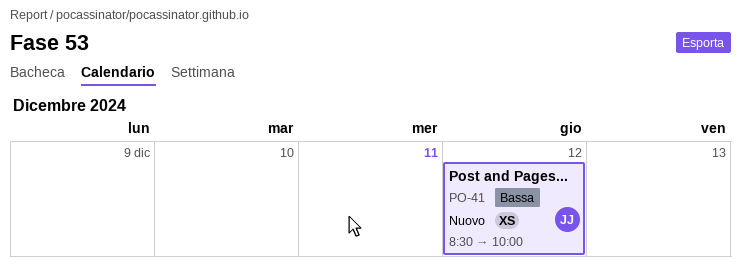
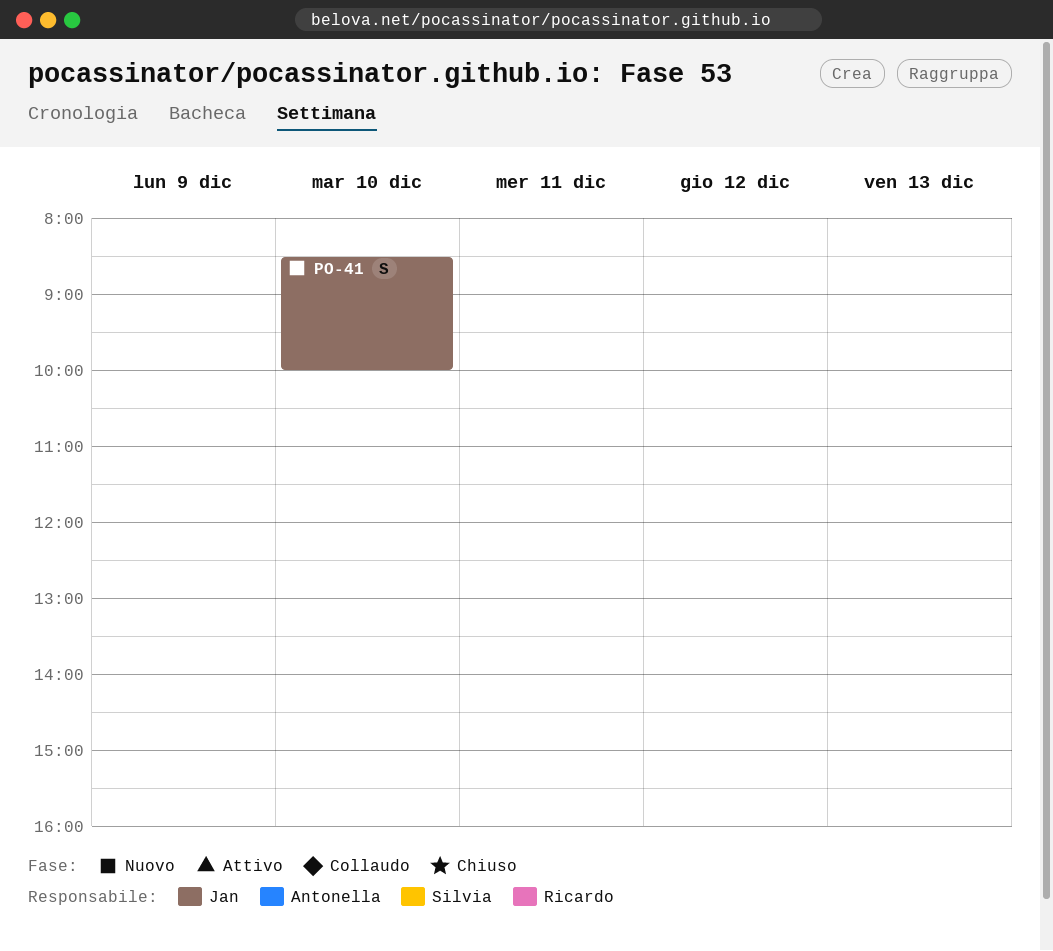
PO-41, estimate: XS -> S
PO-41, day: Dec 12 -> Dec 10

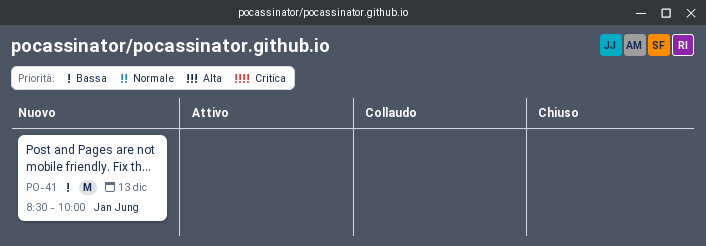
PO-41, estimate: S -> M
PO-41, day: Dec 10 -> Dec 13

